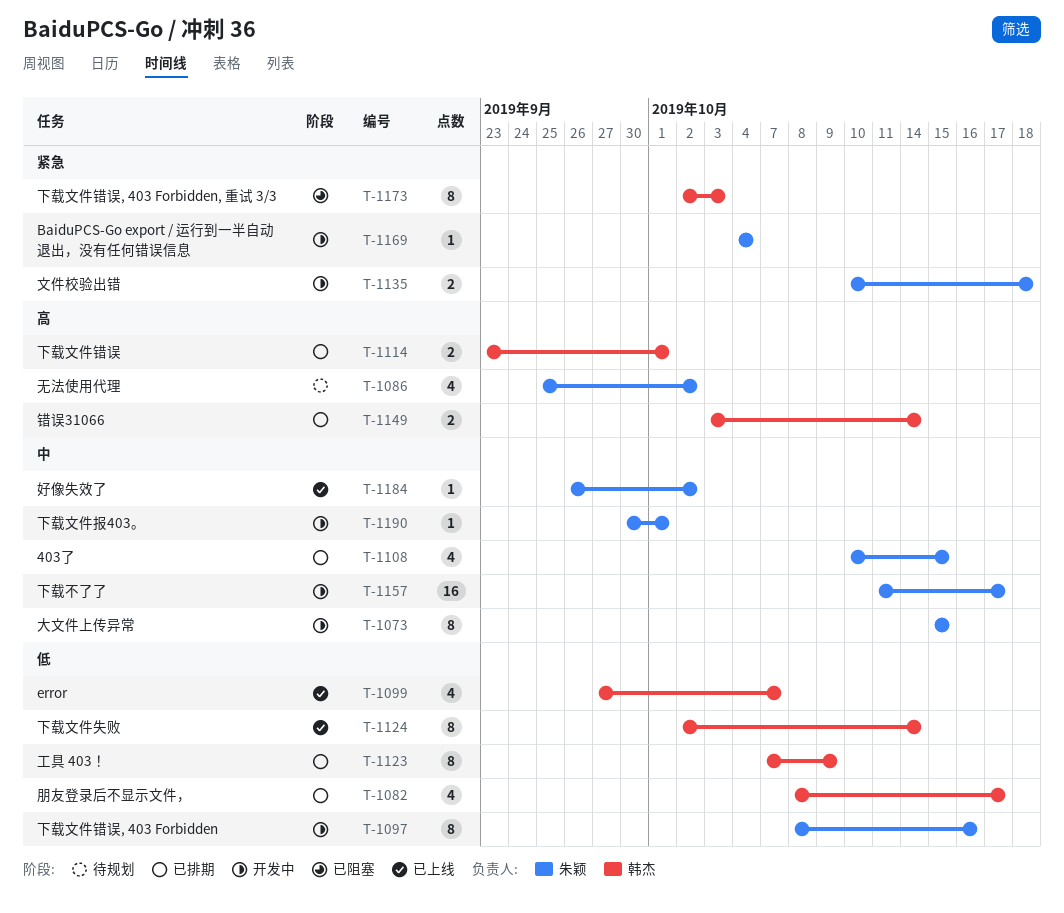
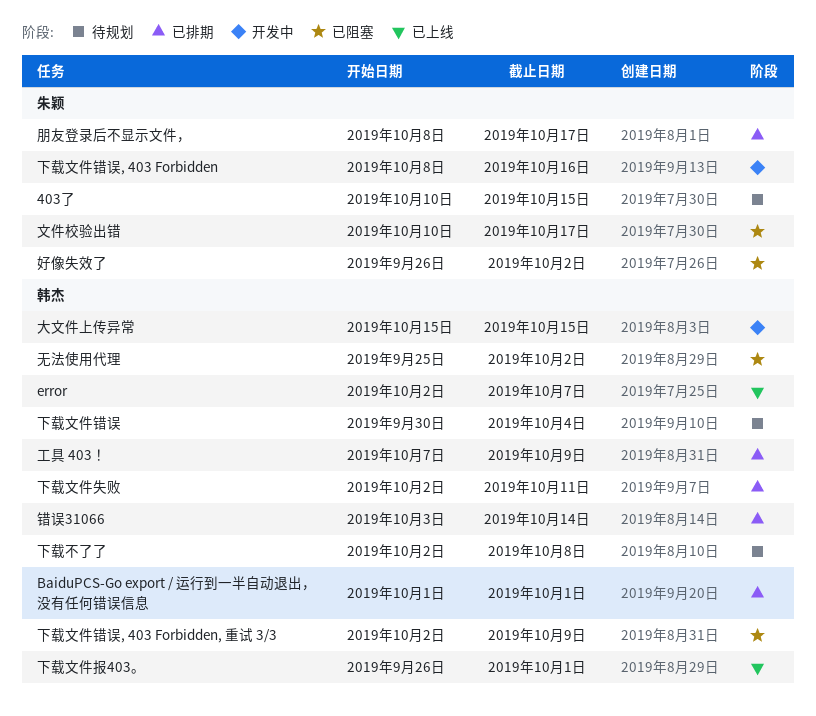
403了, status: 已排期 -> 待规划
BaiduPCS-Go export / 运行到一半自动退出，没有任何错误信息, status: 开发中 -> 已排期
BaiduPCS-Go export / 运行到一半自动退出，没有任何错误信息, owner: 朱颖 -> 韩杰
BaiduPCS-Go export / 运行到一半自动退出，没有任何错误信息, start: Oct 4 -> Oct 1
BaiduPCS-Go export / 运行到一半自动退出，没有任何错误信息, due: Oct 4 -> Oct 1
error, start: Sep 27 -> Oct 2
下载不了了, status: 开发中 -> 待规划
下载不了了, owner: 朱颖 -> 韩杰
下载不了了, start: Oct 11 -> Oct 2
下载不了了, due: Oct 17 -> Oct 8
下载文件失败, status: 已上线 -> 已排期
下载文件失败, due: Oct 14 -> Oct 11
下载文件报403。, status: 开发中 -> 已上线
下载文件报403。, owner: 朱颖 -> 韩杰
下载文件报403。, start: Sep 30 -> Sep 26
下载文件错误, status: 已排期 -> 待规划
下载文件错误, start: Sep 23 -> Sep 30
下载文件错误, due: Oct 1 -> Oct 4
下载文件错误, 403 Forbidden, 重试 3/3, due: Oct 3 -> Oct 9
大文件上传异常, owner: 朱颖 -> 韩杰
好像失效了, status: 已上线 -> 已阻塞
文件校验出错, status: 开发中 -> 已阻塞
文件校验出错, due: Oct 18 -> Oct 17
无法使用代理, status: 待规划 -> 已阻塞
无法使用代理, owner: 朱颖 -> 韩杰
朋友登录后不显示文件，, owner: 韩杰 -> 朱颖

